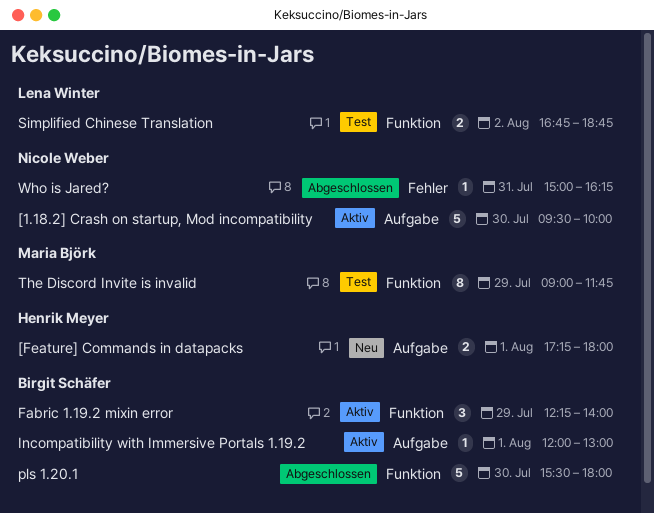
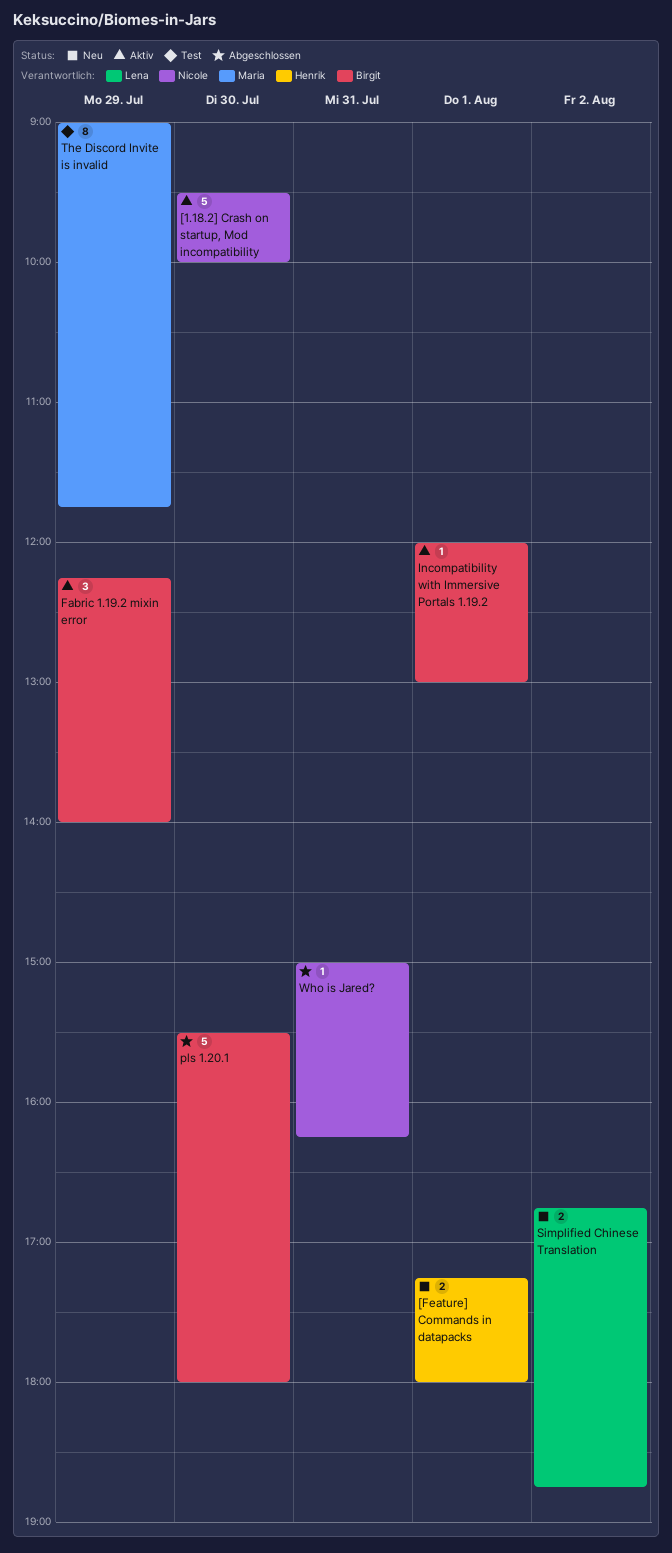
Simplified Chinese Translation, status: Test -> Neu

